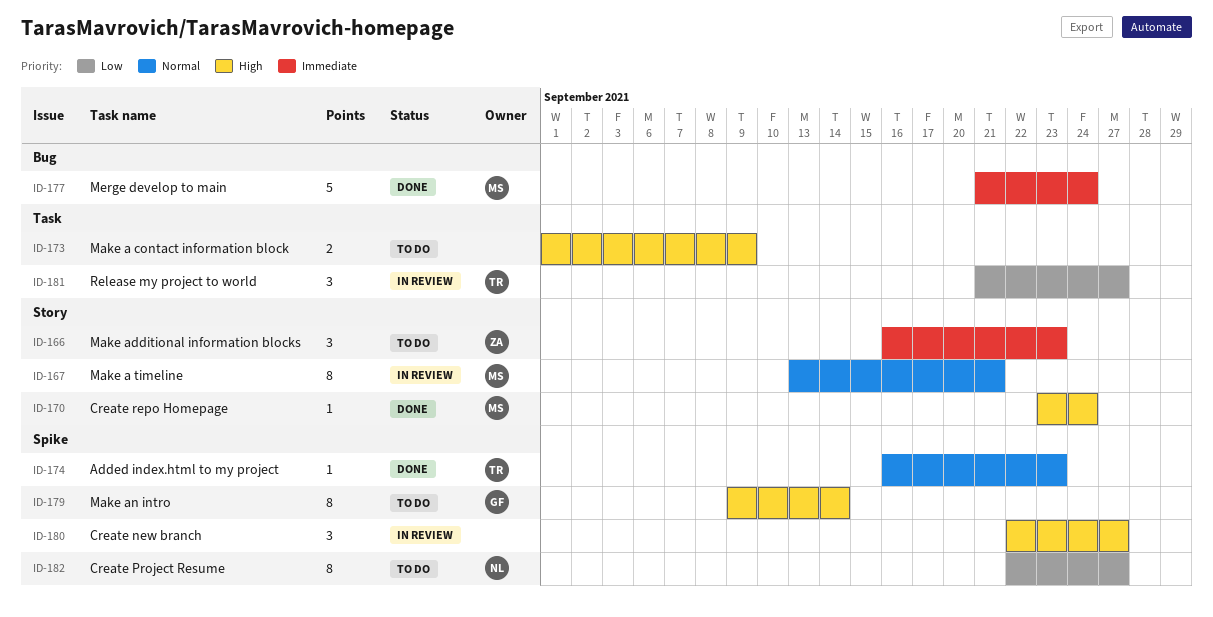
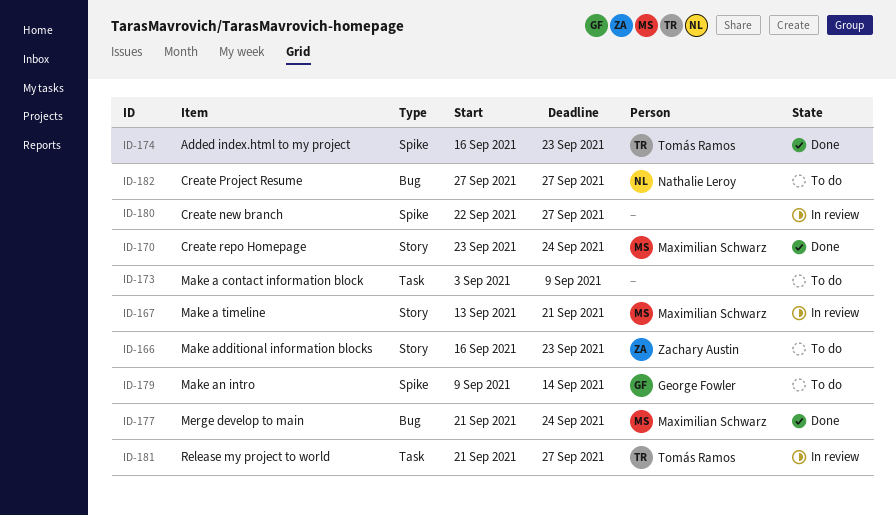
ID-173, start: Sep 1 -> Sep 3
ID-182, label: Spike -> Bug
ID-182, start: Sep 22 -> Sep 27

